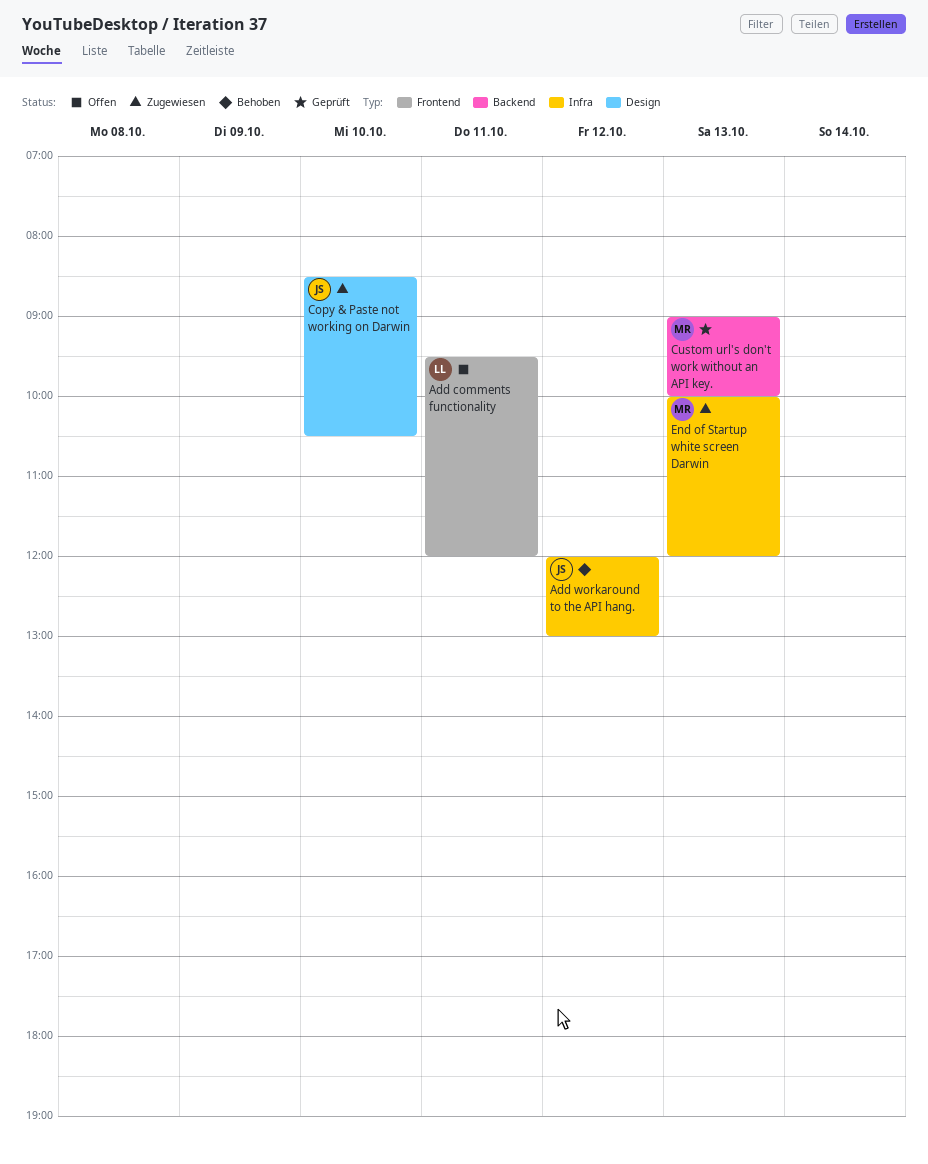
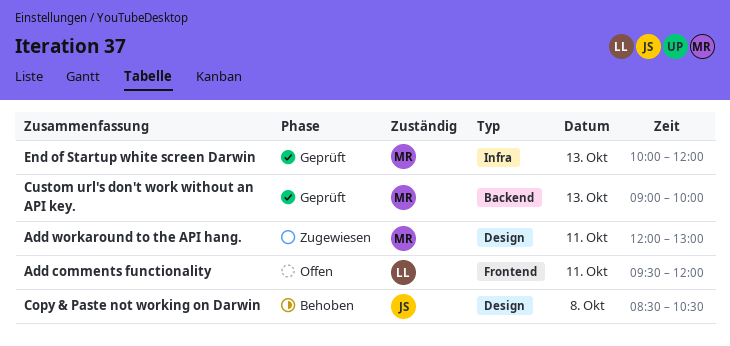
Add workaround to the API hang., status: Behoben -> Zugewiesen
Add workaround to the API hang., owner: JS -> MR
Add workaround to the API hang., label: Infra -> Design
Add workaround to the API hang., day: Oct 12 -> Oct 11
Copy & Paste not working on Darwin, status: Zugewiesen -> Behoben
Copy & Paste not working on Darwin, day: Oct 10 -> Oct 8
End of Startup white screen Darwin, status: Zugewiesen -> Geprüft

